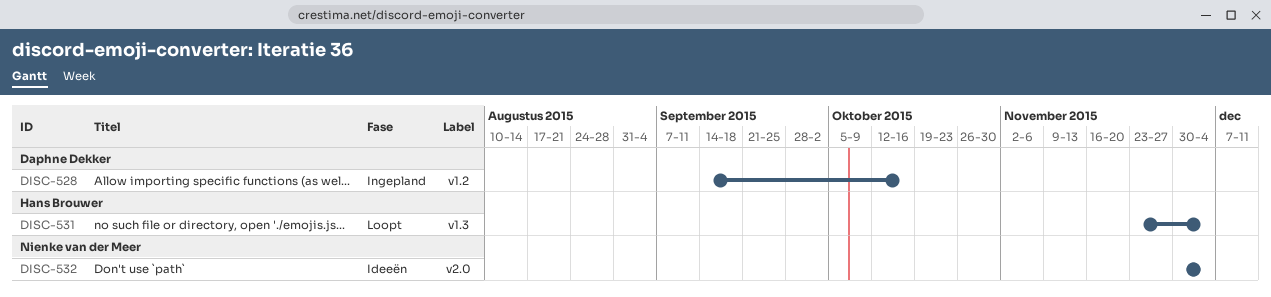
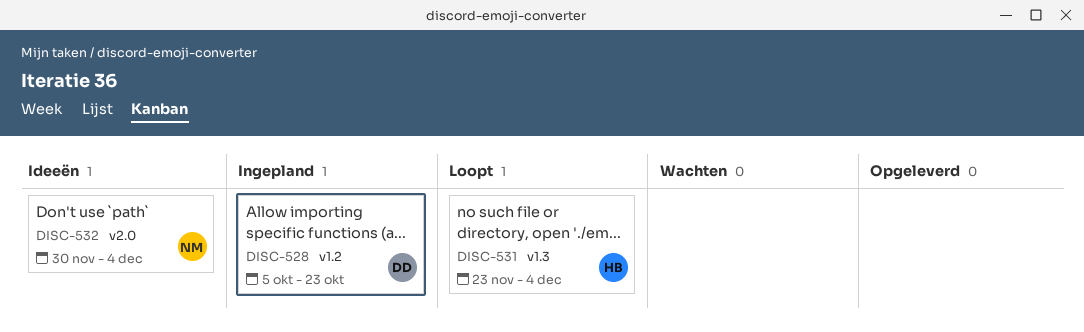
DISC-528, start: Sep 14 -> Oct 5
DISC-528, due: Oct 16 -> Oct 23

